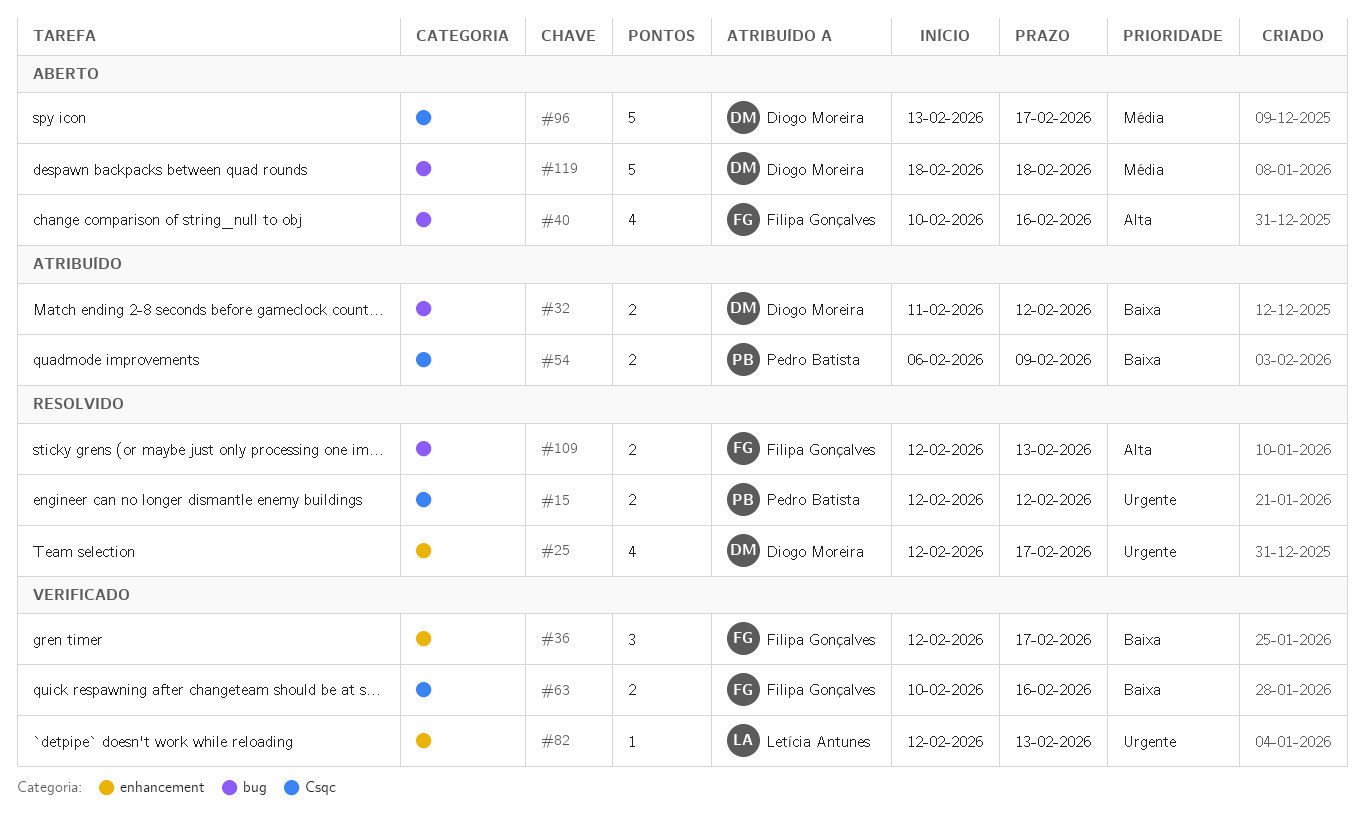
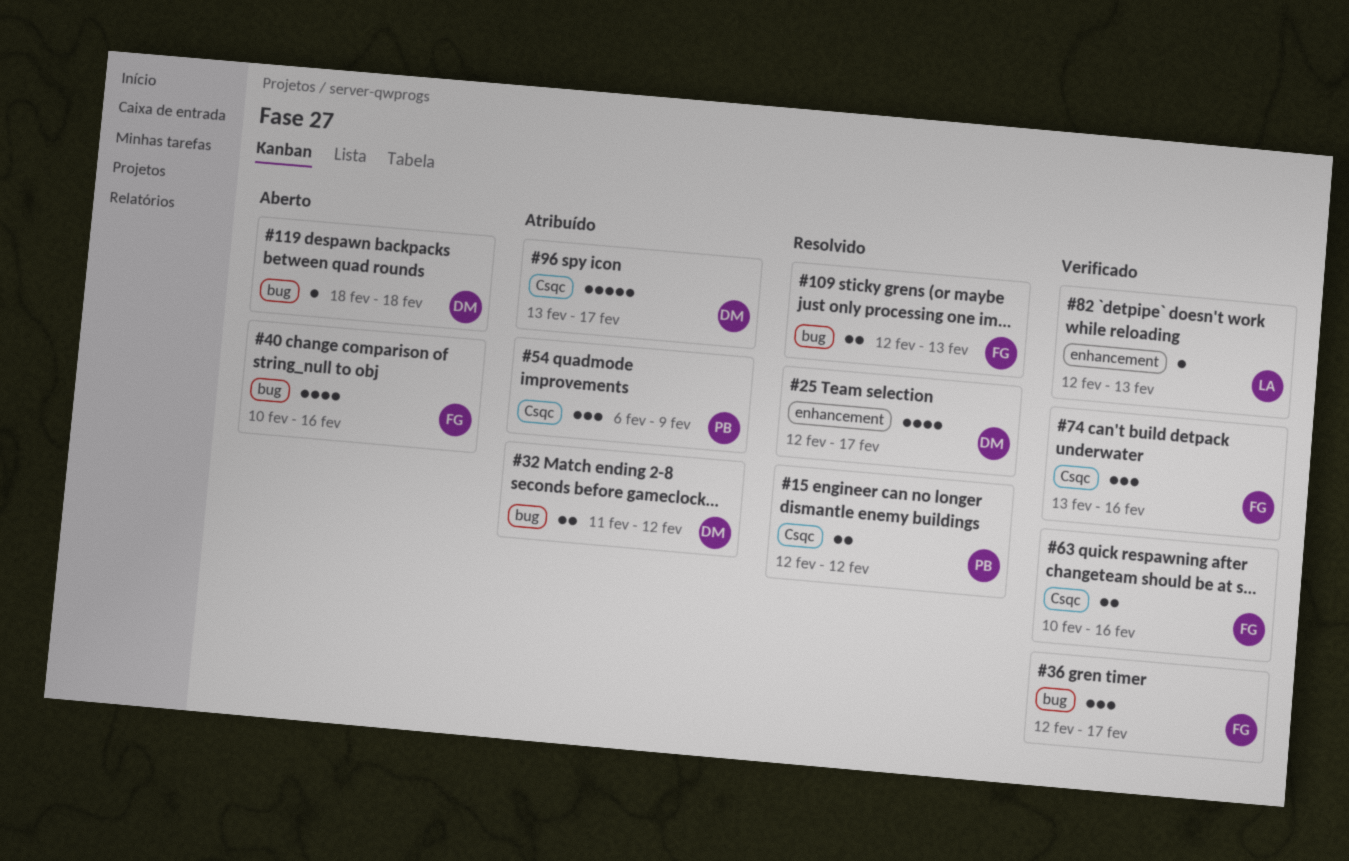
#36, label: enhancement -> bug
#54, estimate: 2 -> 3
#74: none -> present
#96, status: Aberto -> Atribuído
#119, estimate: 5 -> 1

